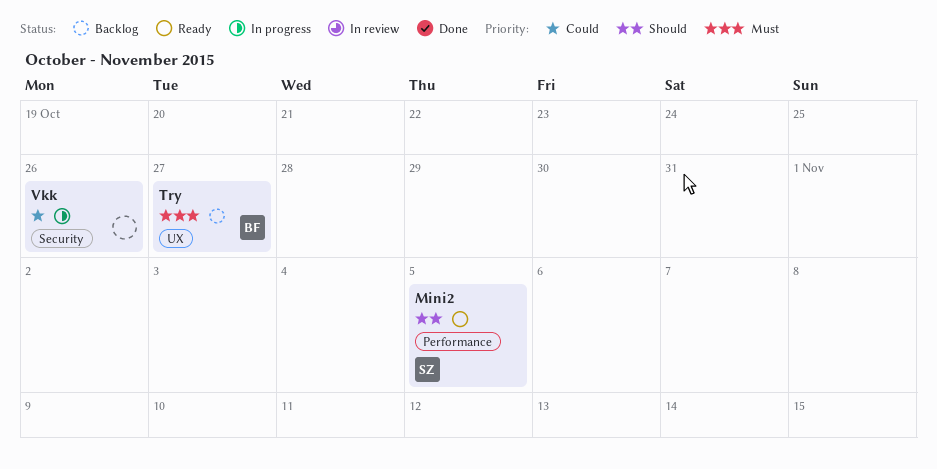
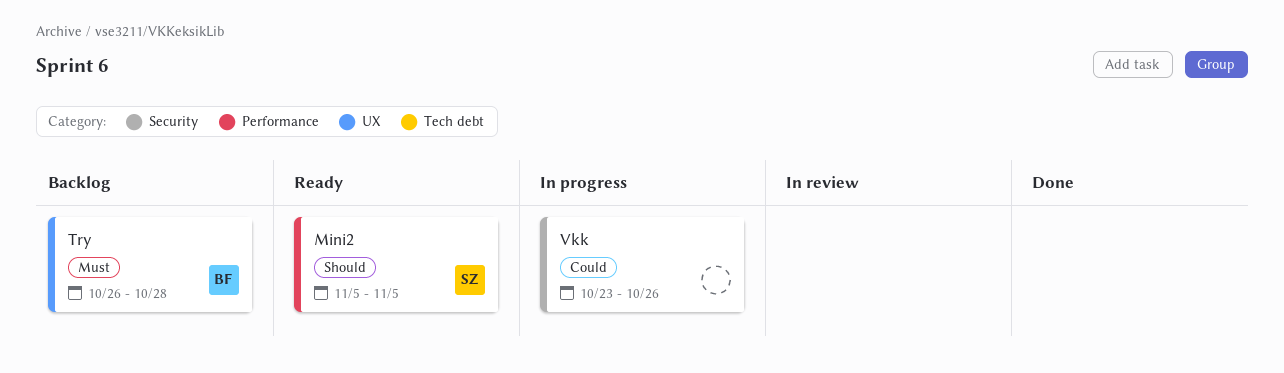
Try, due: Oct 27 -> Oct 28

